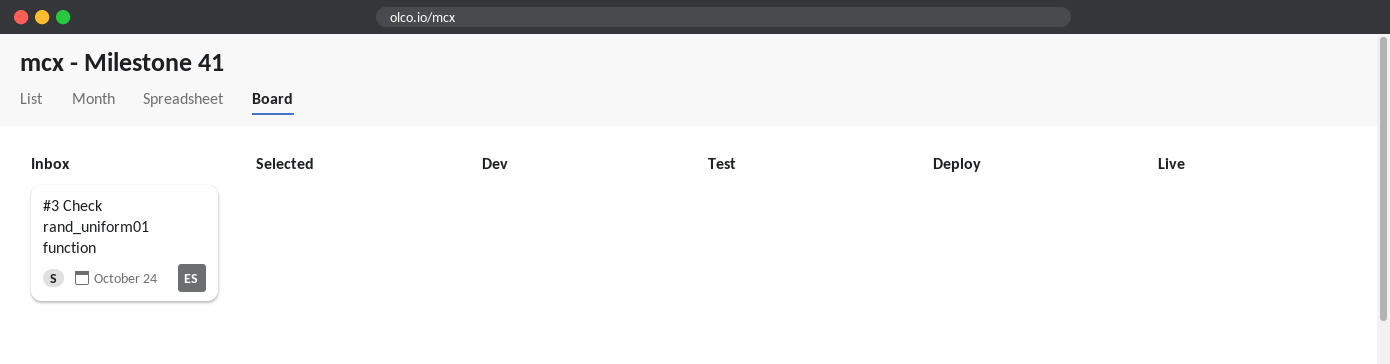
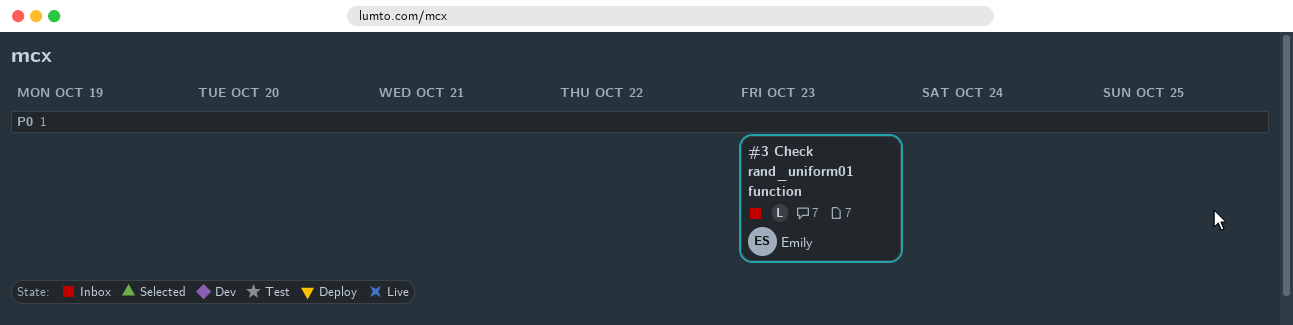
#3, estimate: S -> L
#3, due: Oct 24 -> Oct 23

